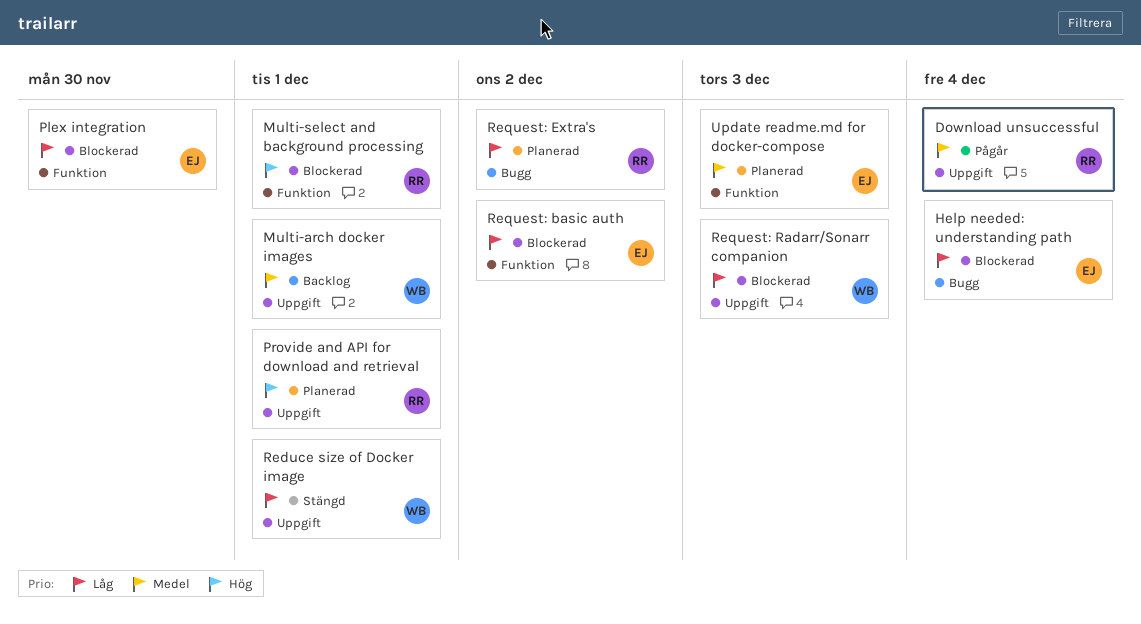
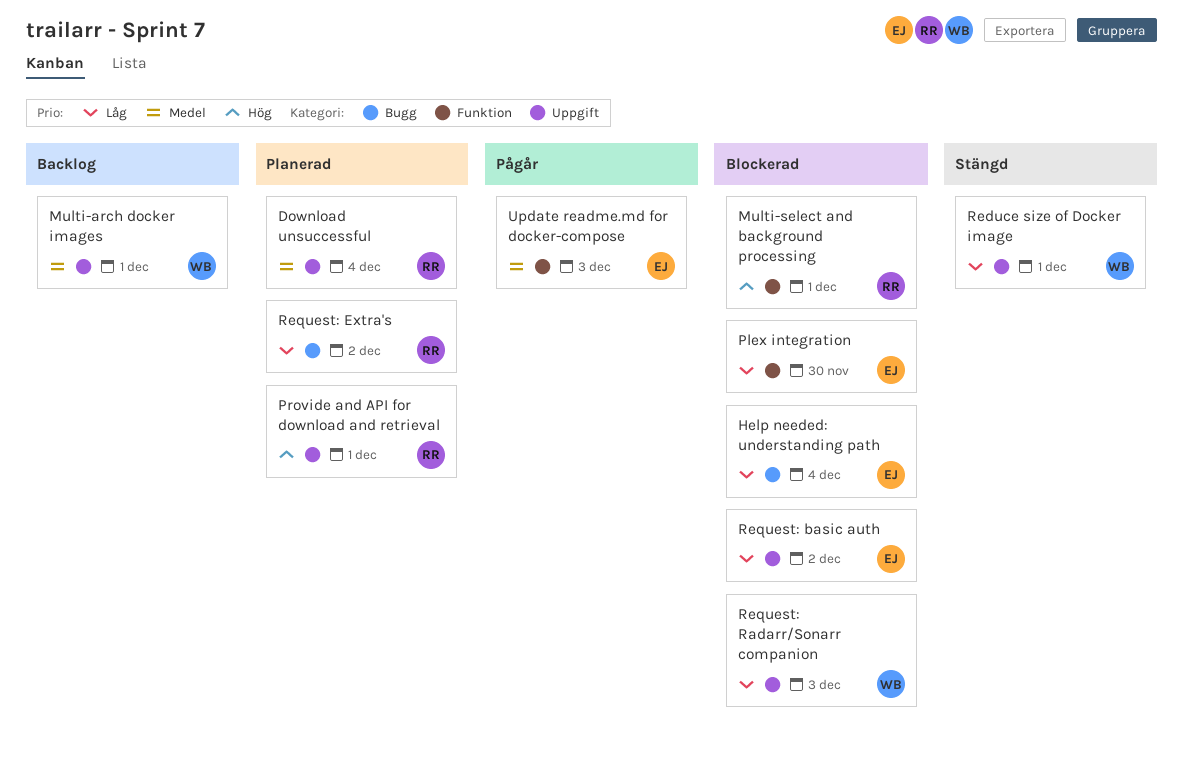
Download unsuccessful, status: Pågår -> Planerad
Request: basic auth, label: Funktion -> Uppgift
Update readme.md for docker-compose, status: Planerad -> Pågår

